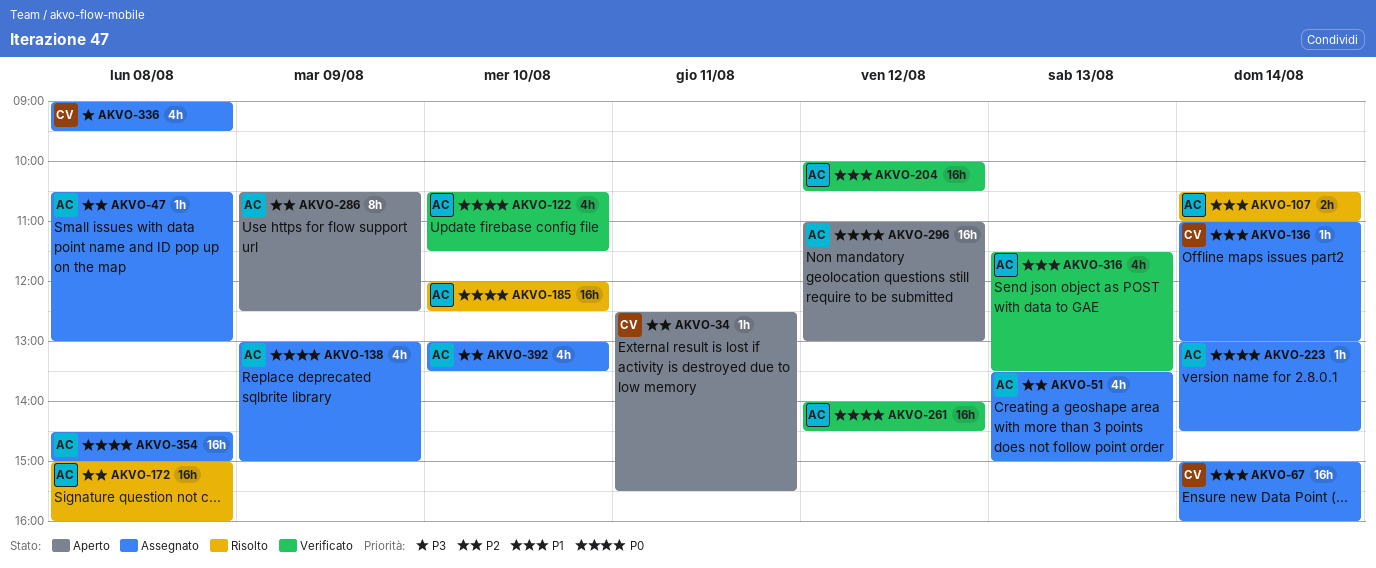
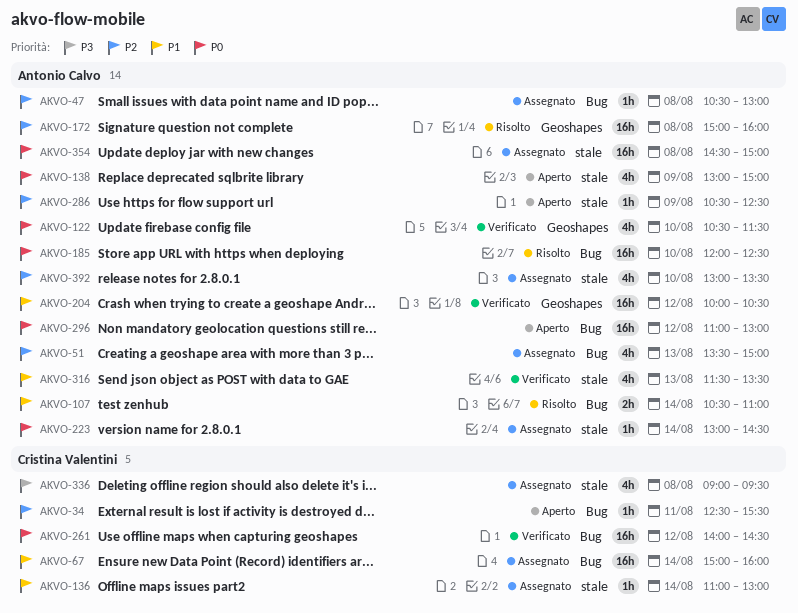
AKVO-138, status: Assegnato -> Aperto
AKVO-261, owner: Antonio Calvo -> Cristina Valentini
AKVO-286, estimate: 8h -> 1h

